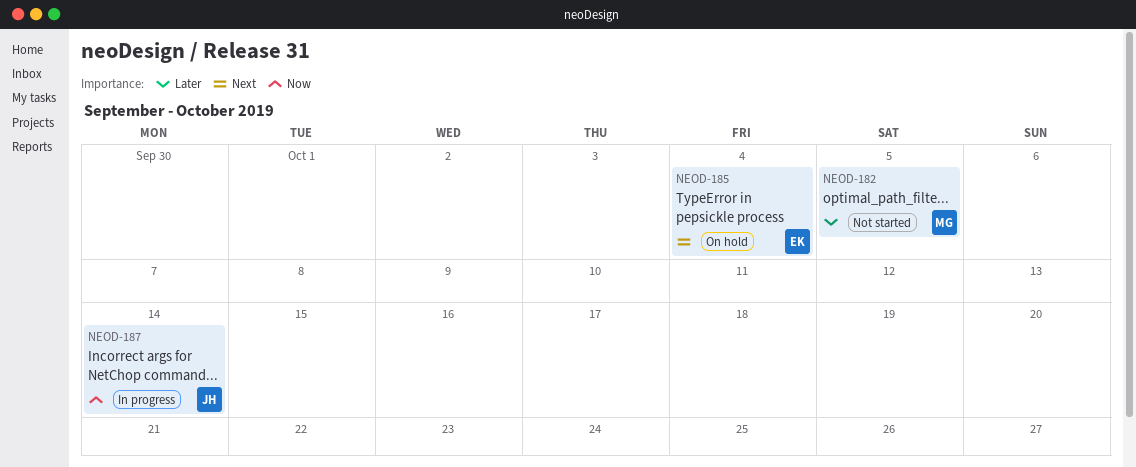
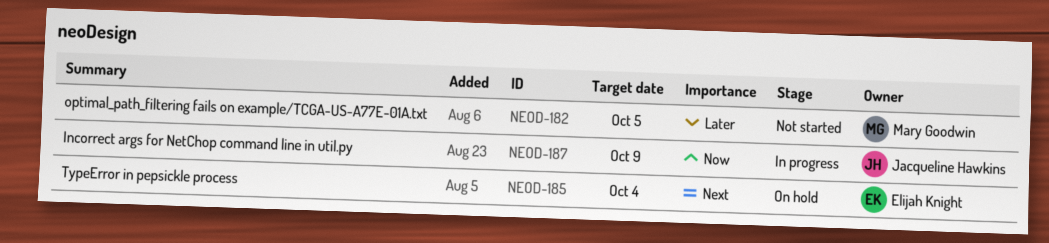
NEOD-187, due: Oct 14 -> Oct 9

